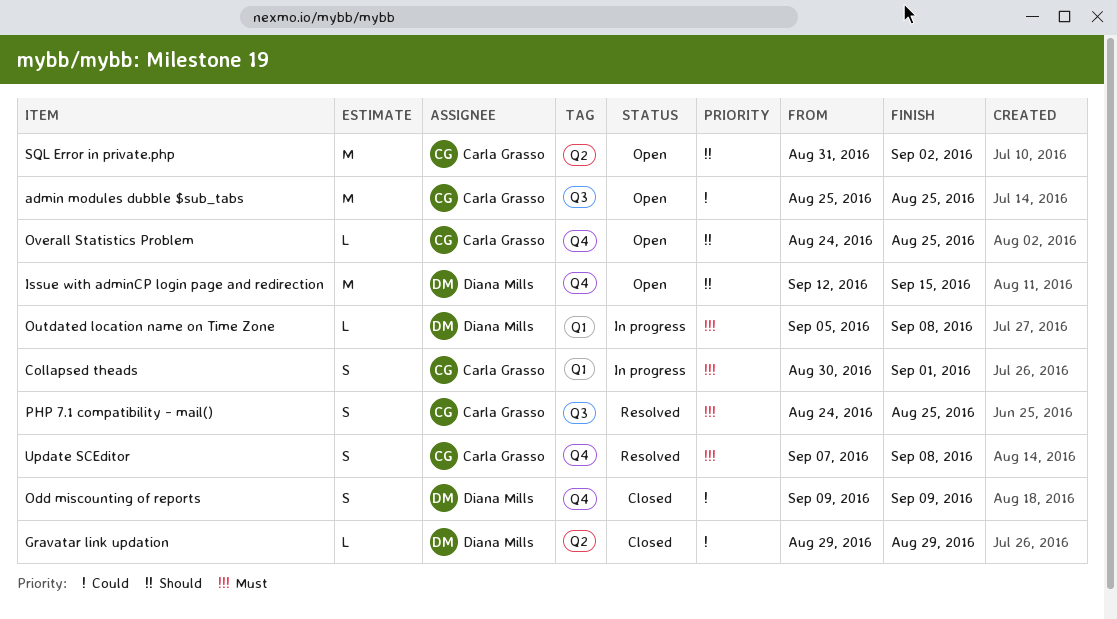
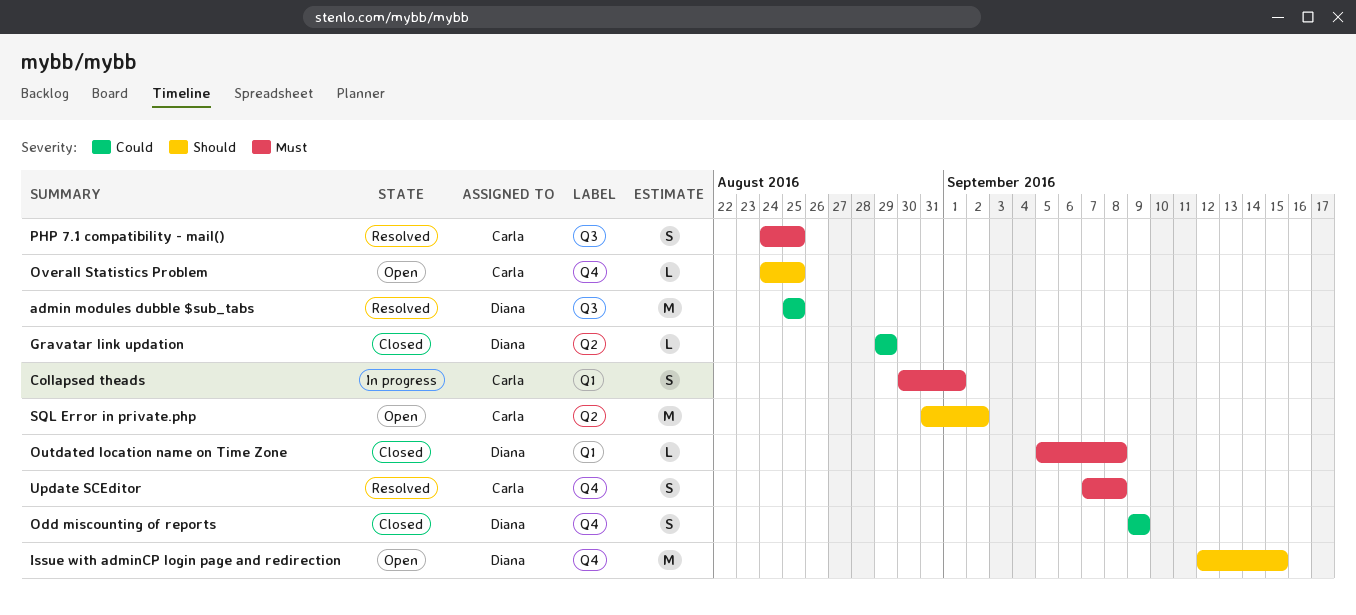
admin modules dubble $sub_tabs, status: Open -> Resolved
admin modules dubble $sub_tabs, owner: Carla Grasso -> Diana Mills
Outdated location name on Time Zone, status: In progress -> Closed

